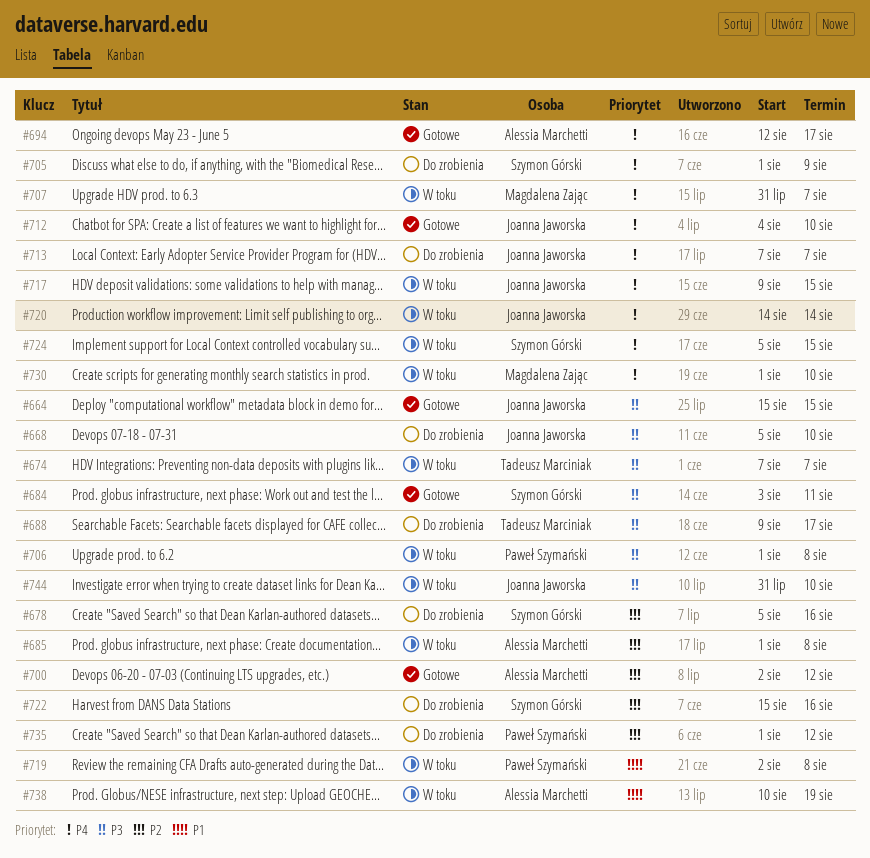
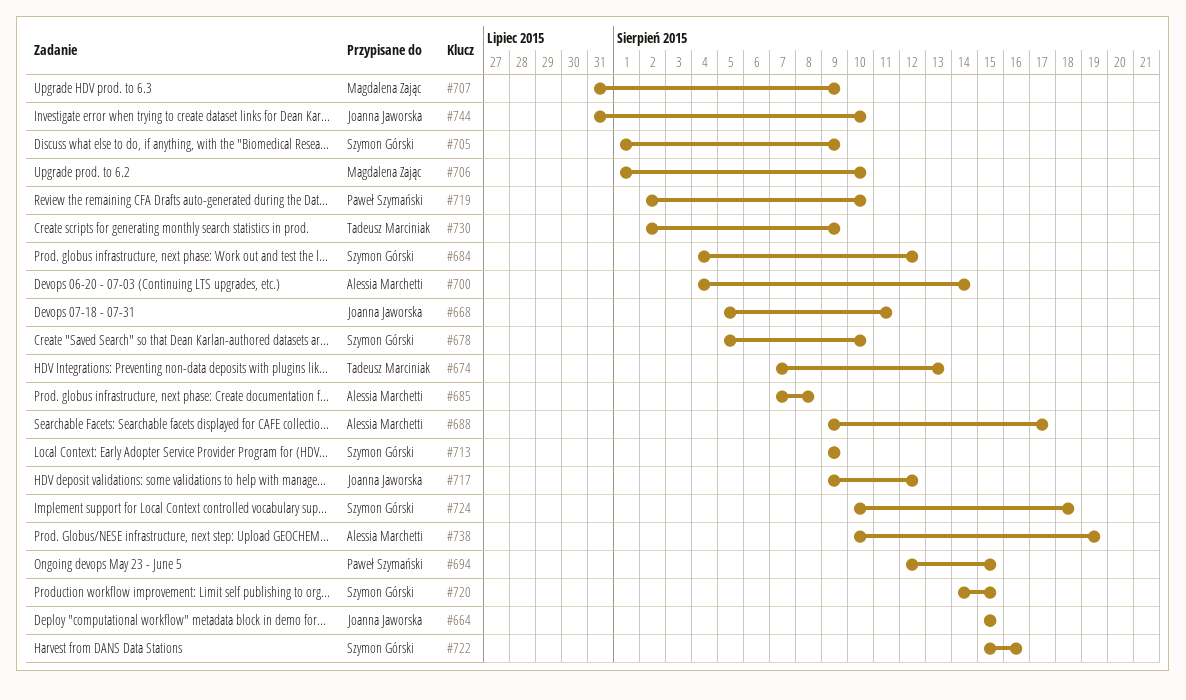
#668, due: Aug 10 -> Aug 11
#674, due: Aug 7 -> Aug 13
#678, due: Aug 16 -> Aug 10
#684, start: Aug 3 -> Aug 4
#684, due: Aug 11 -> Aug 12
#685, start: Aug 1 -> Aug 7
#688, owner: Tadeusz Marciniak -> Alessia Marchetti
#694, owner: Alessia Marchetti -> Paweł Szymański
#694, due: Aug 17 -> Aug 15
#700, start: Aug 2 -> Aug 4
#700, due: Aug 12 -> Aug 14
#706, owner: Paweł Szymański -> Magdalena Zając
#706, due: Aug 8 -> Aug 10
#707, due: Aug 7 -> Aug 9
#712: present -> none
#713, owner: Joanna Jaworska -> Szymon Górski
#713, start: Aug 7 -> Aug 9
#713, due: Aug 7 -> Aug 9
#717, due: Aug 15 -> Aug 12
#719, due: Aug 8 -> Aug 10
#720, owner: Joanna Jaworska -> Szymon Górski
#720, due: Aug 14 -> Aug 15
#724, start: Aug 5 -> Aug 10
#724, due: Aug 15 -> Aug 18
#730, owner: Magdalena Zając -> Tadeusz Marciniak
#730, start: Aug 1 -> Aug 2
#730, due: Aug 10 -> Aug 9
#735: present -> none

